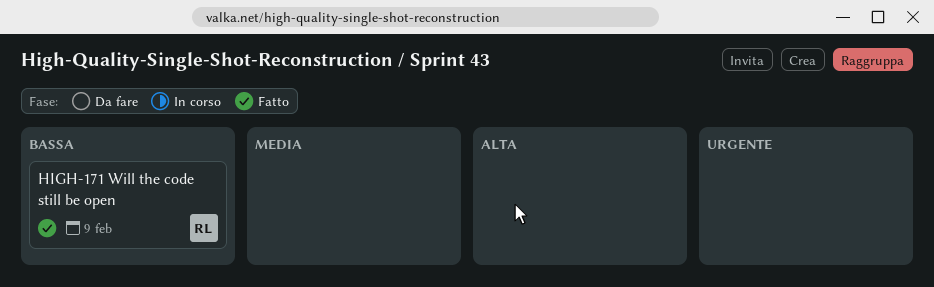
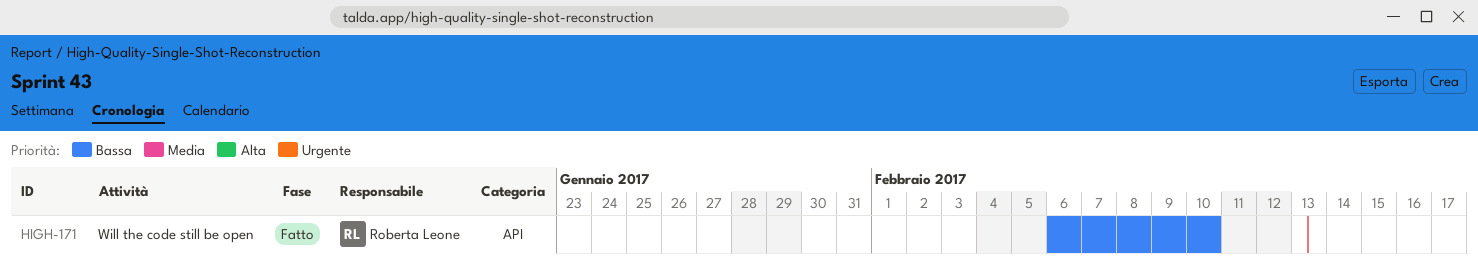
HIGH-171, due: Feb 9 -> Feb 10

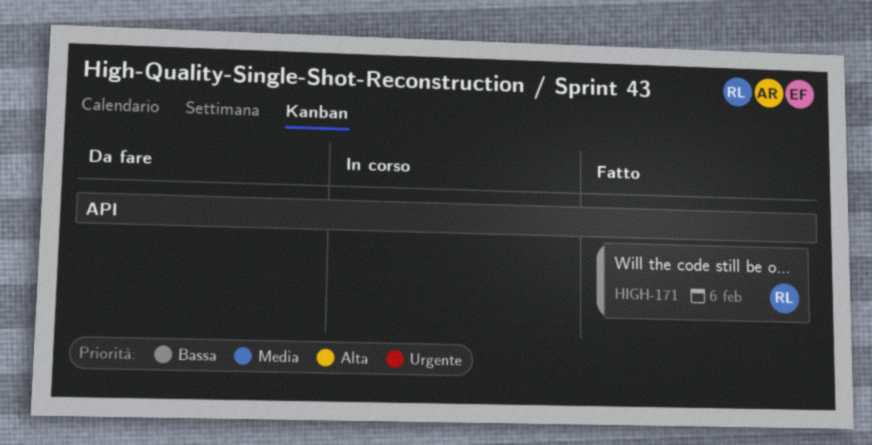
HIGH-171, due: Feb 10 -> Feb 6

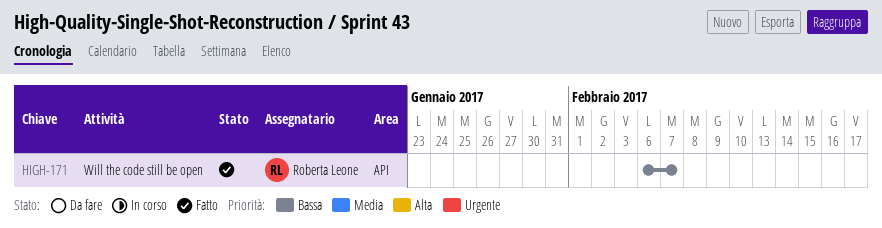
HIGH-171, due: Feb 6 -> Feb 7

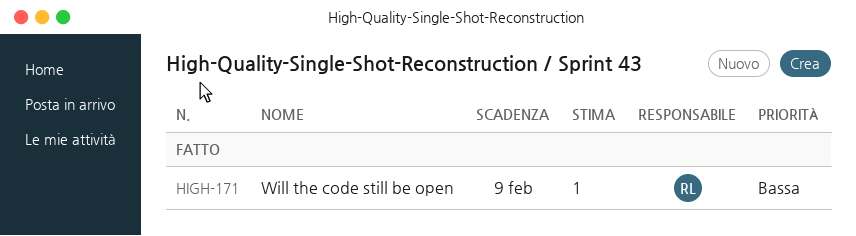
HIGH-171, due: Feb 7 -> Feb 9

